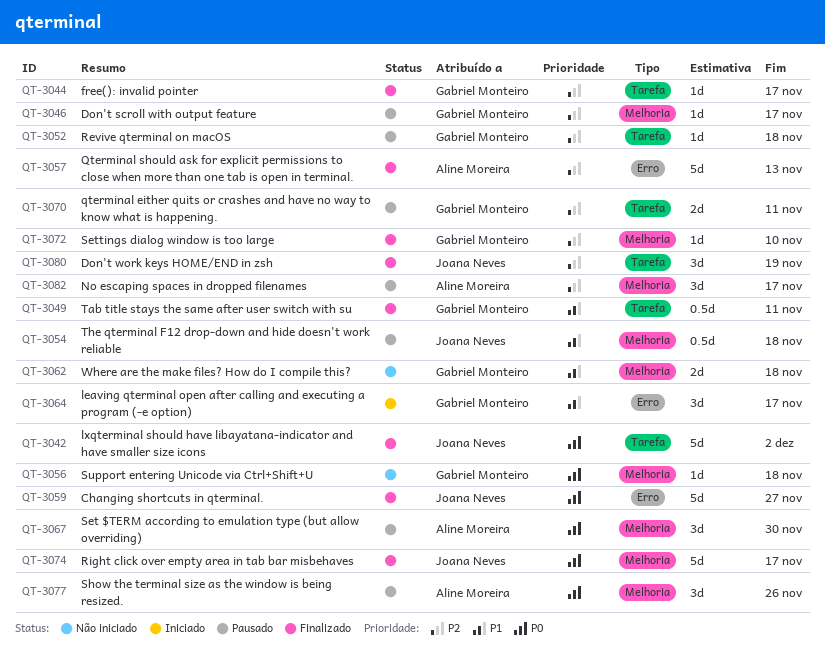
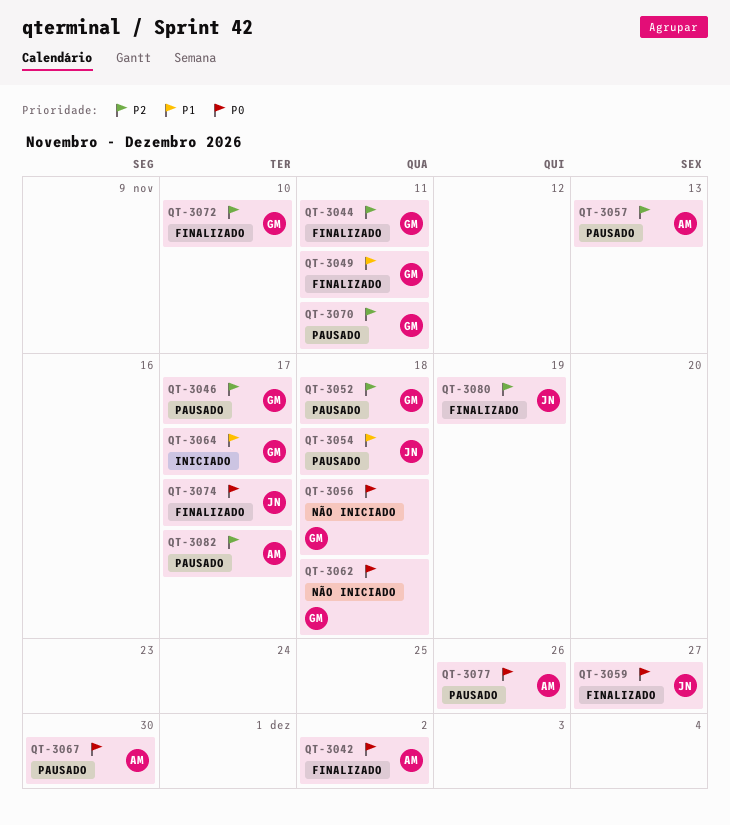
QT-3042, owner: Joana Neves -> Aline Moreira
QT-3044, due: Nov 17 -> Nov 11
QT-3057, status: Finalizado -> Pausado
QT-3062, priority: P1 -> P0

